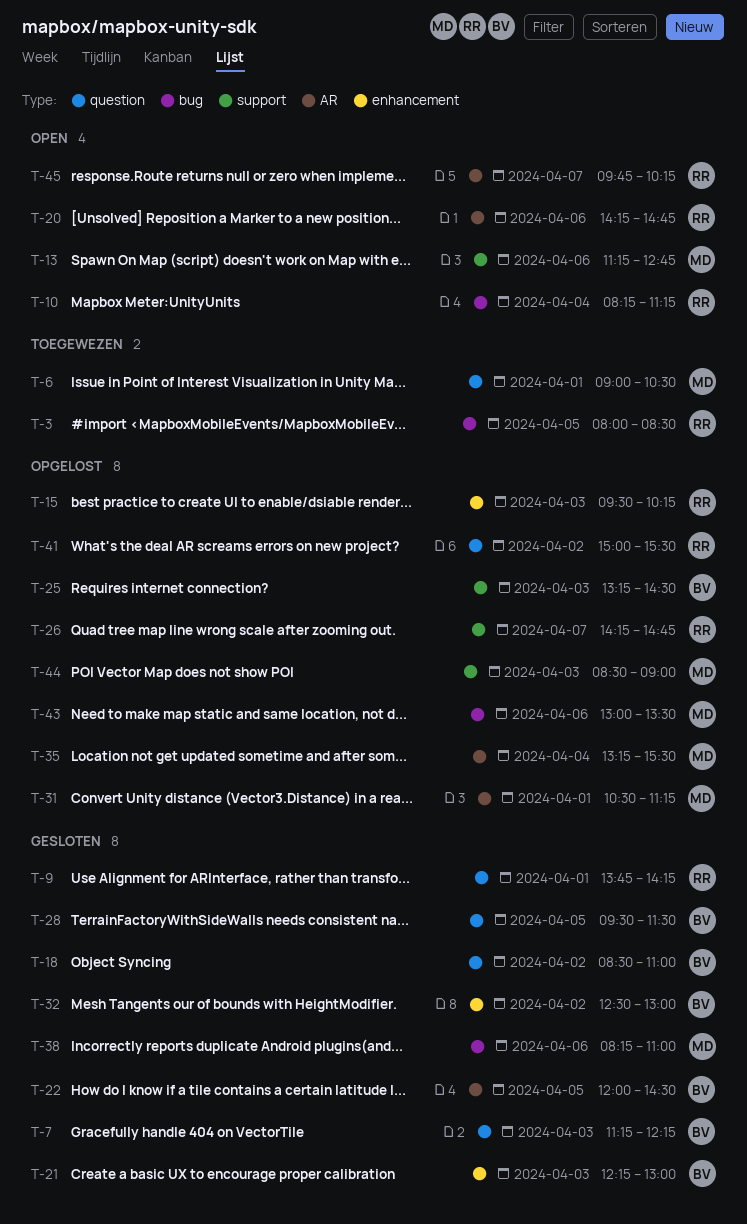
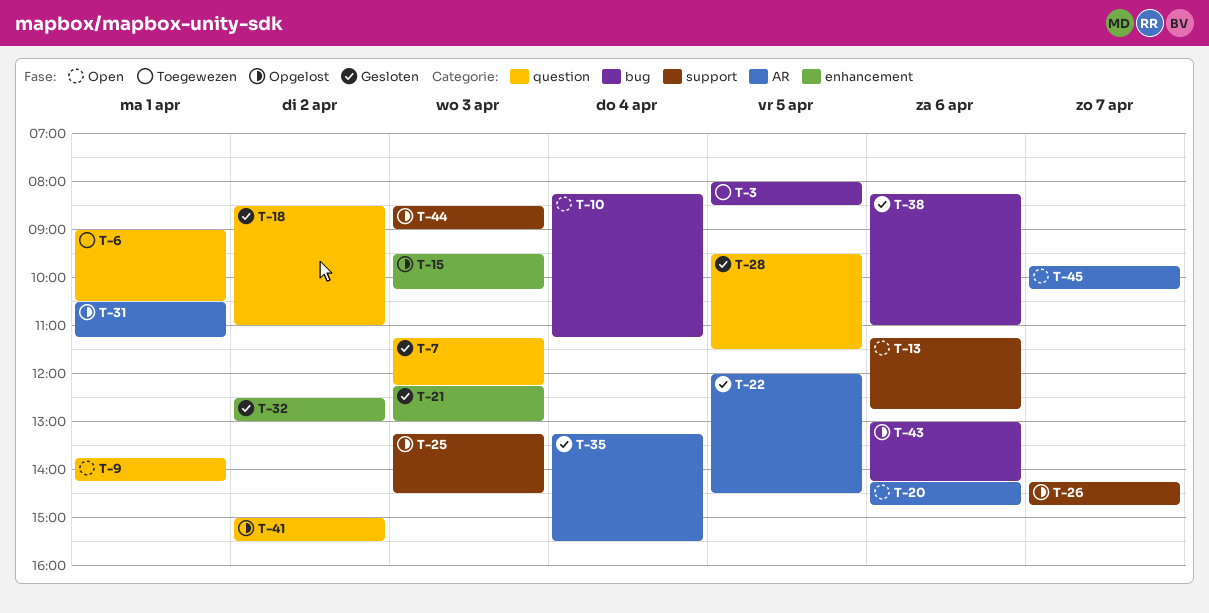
T-9, status: Gesloten -> Open
T-35, status: Opgelost -> Gesloten
T-43, ends: 13:30 -> 14:15

